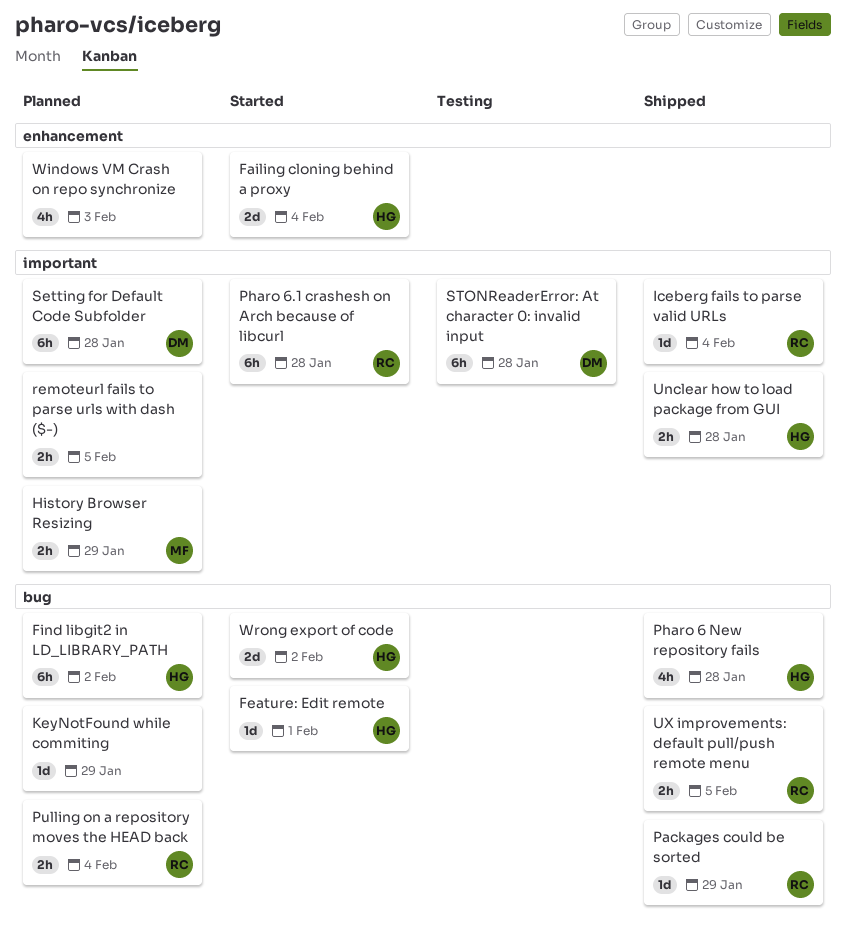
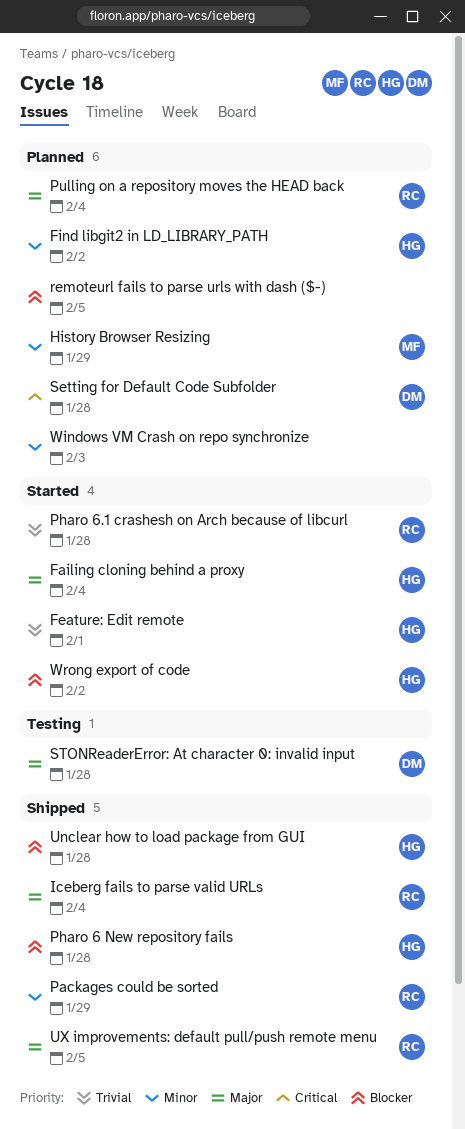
KeyNotFound while commiting: present -> none

